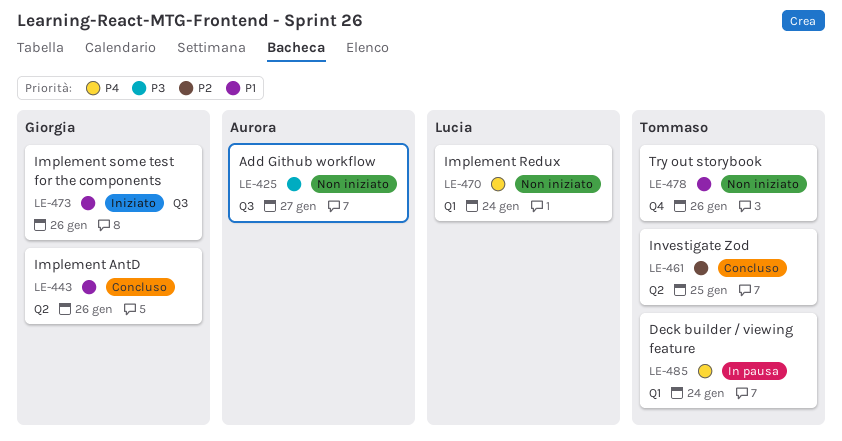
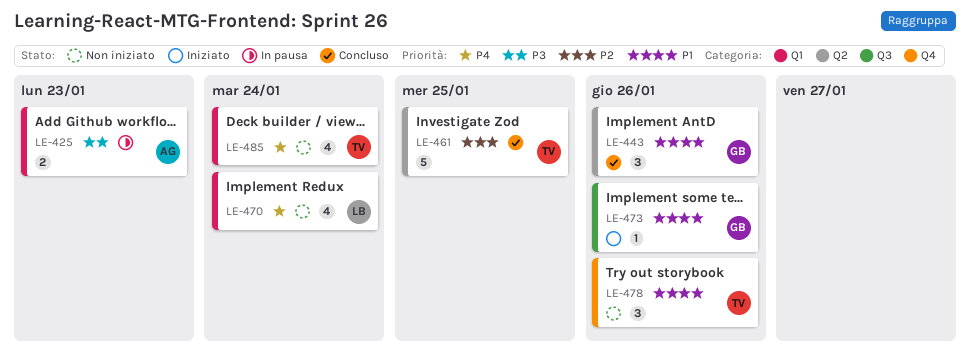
LE-425, status: Non iniziato -> In pausa
LE-425, label: Q3 -> Q1
LE-425, due: Jan 27 -> Jan 23
LE-485, status: In pausa -> Non iniziato

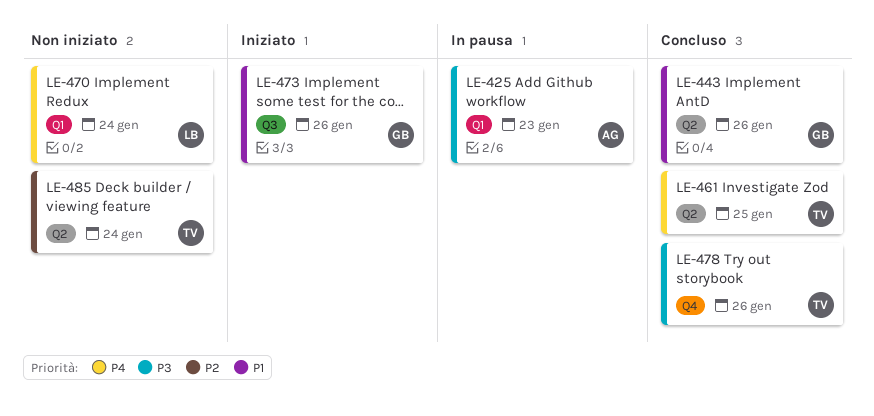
LE-461, priority: P2 -> P4
LE-478, status: Non iniziato -> Concluso
LE-478, priority: P1 -> P3
LE-485, priority: P4 -> P2
LE-485, label: Q1 -> Q2

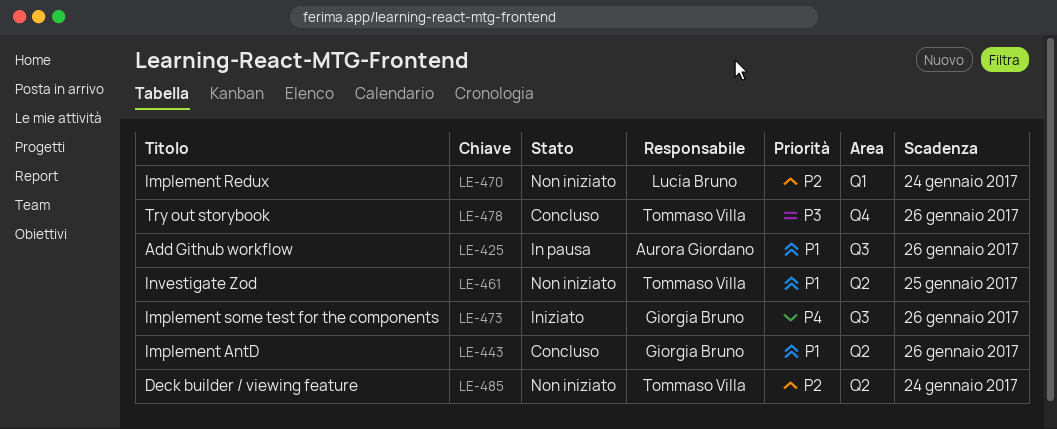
LE-425, priority: P3 -> P1
LE-425, label: Q1 -> Q3
LE-425, due: Jan 23 -> Jan 26
LE-461, status: Concluso -> Non iniziato
LE-461, priority: P4 -> P1
LE-470, priority: P4 -> P2
LE-473, priority: P1 -> P4

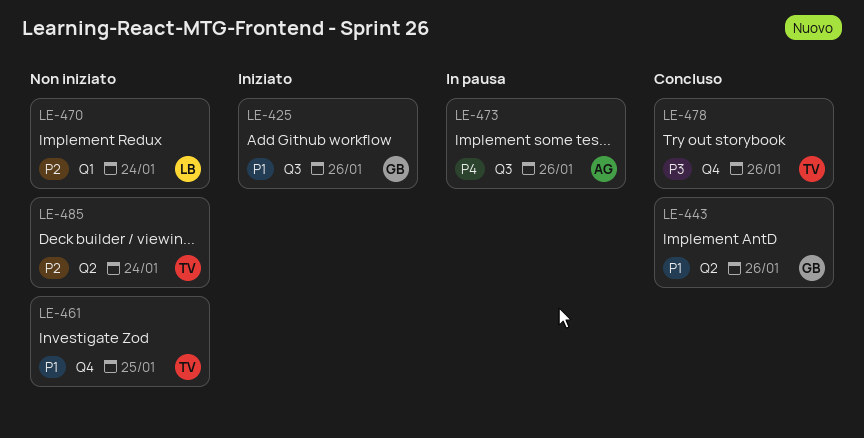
LE-425, status: In pausa -> Iniziato
LE-425, owner: Aurora Giordano -> Giorgia Bruno
LE-461, label: Q2 -> Q4
LE-473, status: Iniziato -> In pausa
LE-473, owner: Giorgia Bruno -> Aurora Giordano

